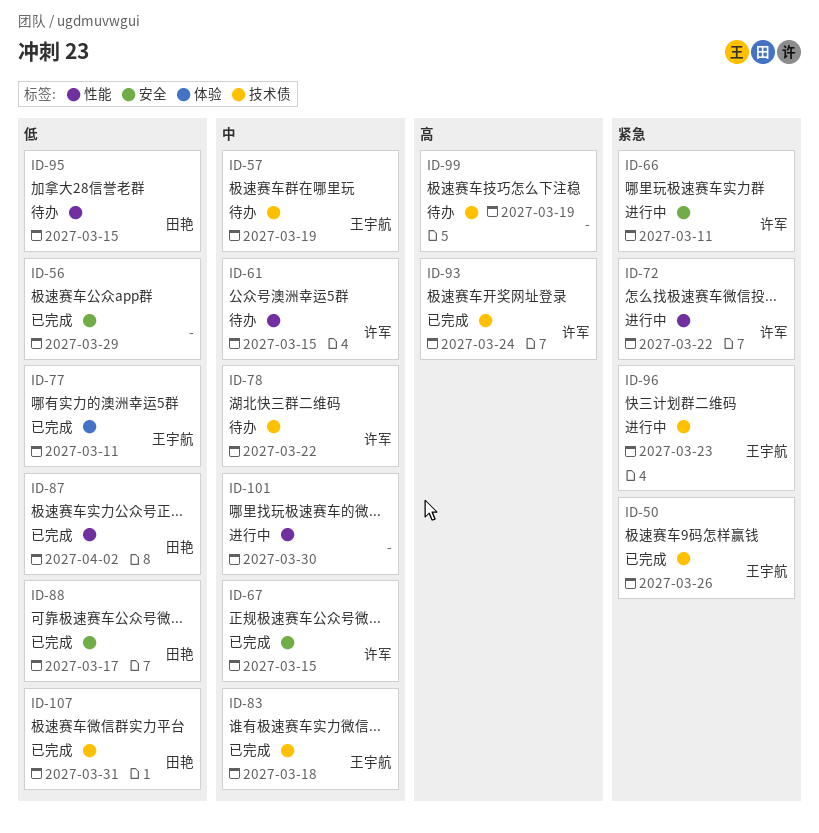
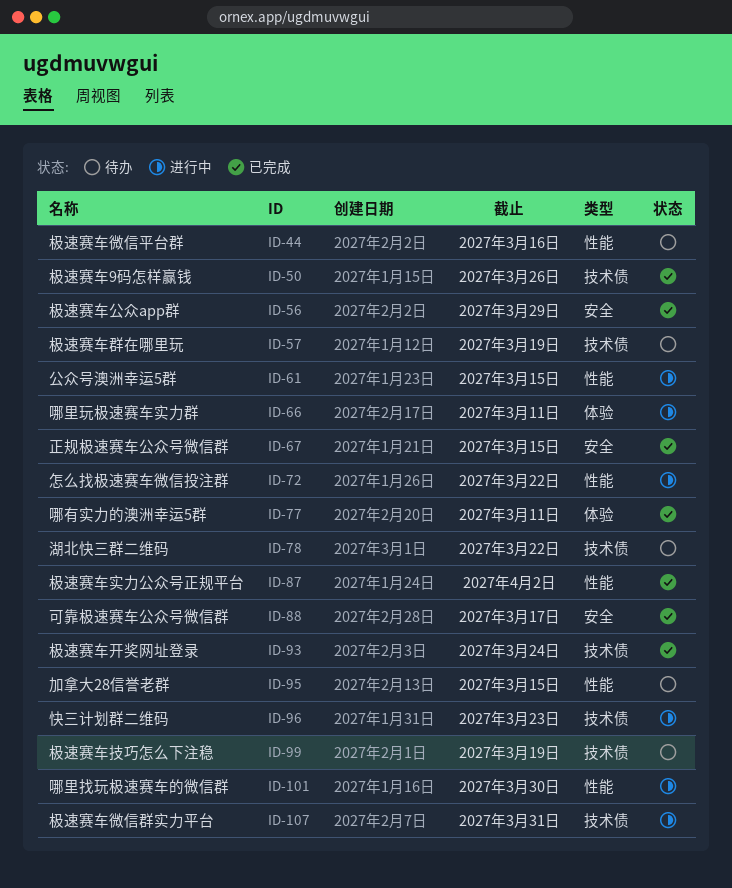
ID-44: none -> present
ID-61, status: 待办 -> 进行中
ID-66, label: 安全 -> 体验
ID-83: present -> none
ID-107, status: 已完成 -> 进行中

